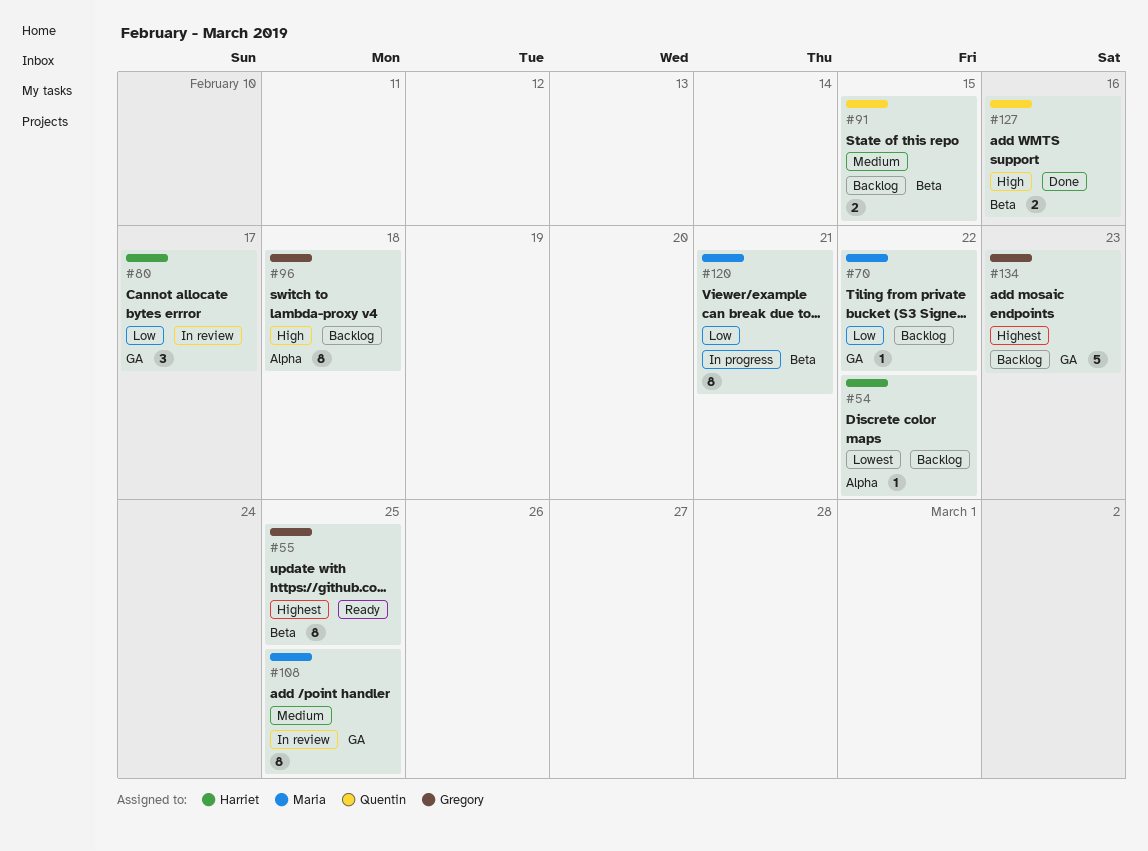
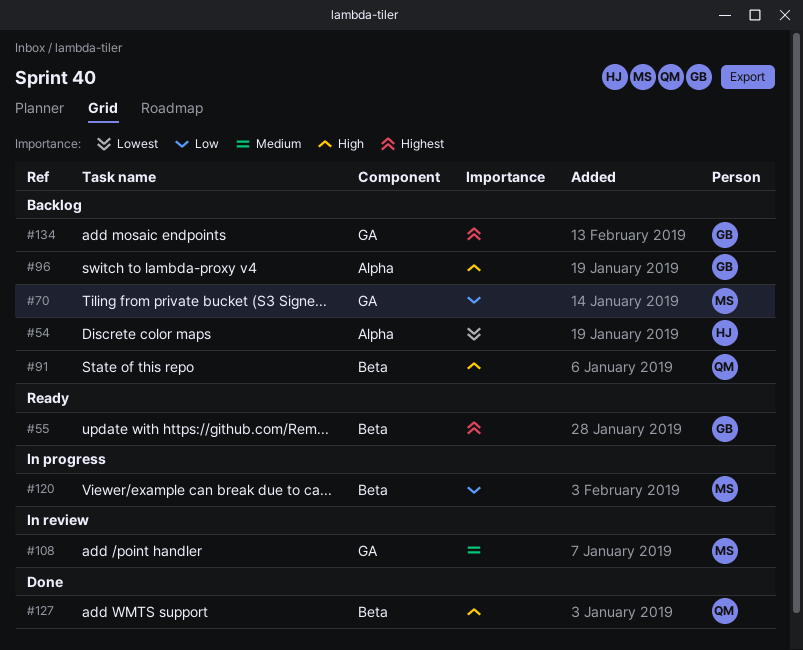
#80: present -> none
#91, priority: Medium -> High

